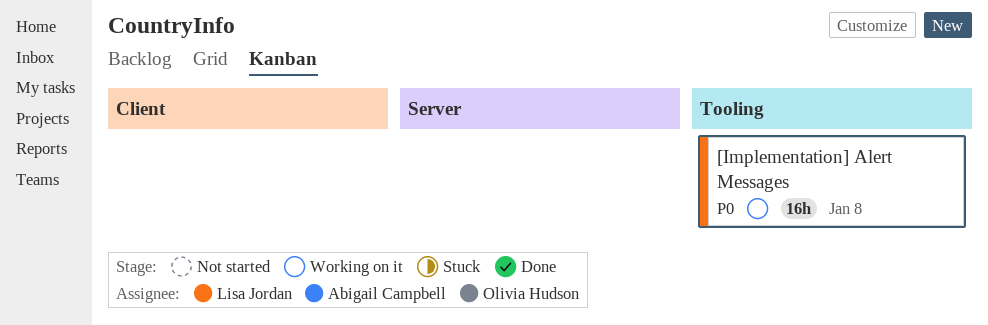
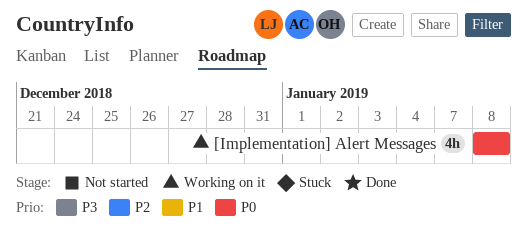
[Implementation] Alert Messages, estimate: 16h -> 4h

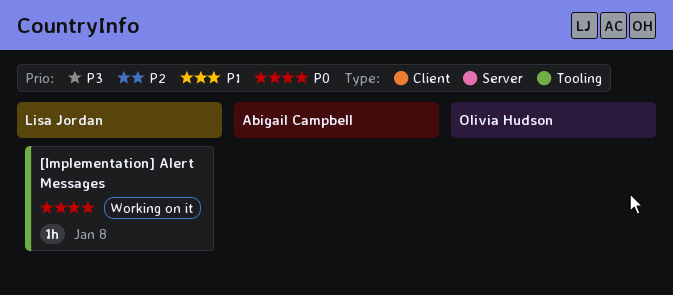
[Implementation] Alert Messages, estimate: 4h -> 1h

